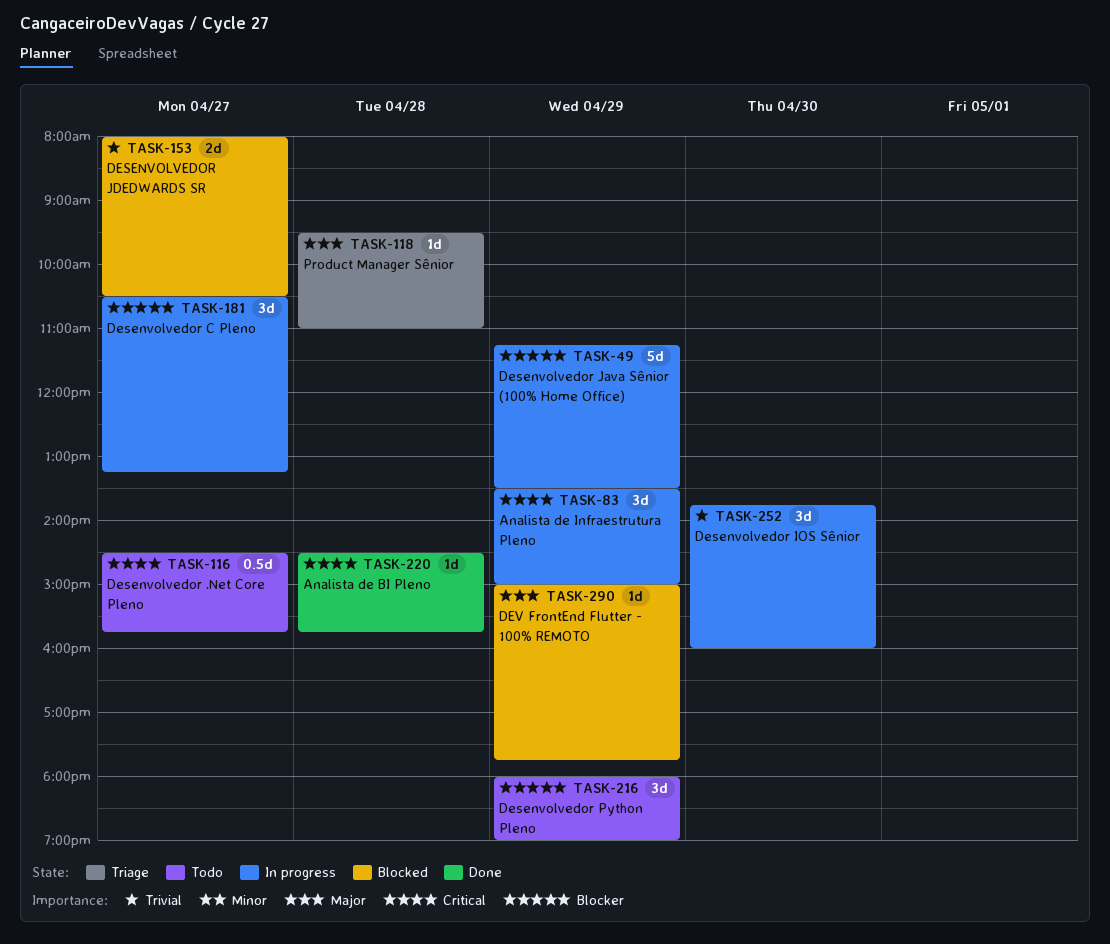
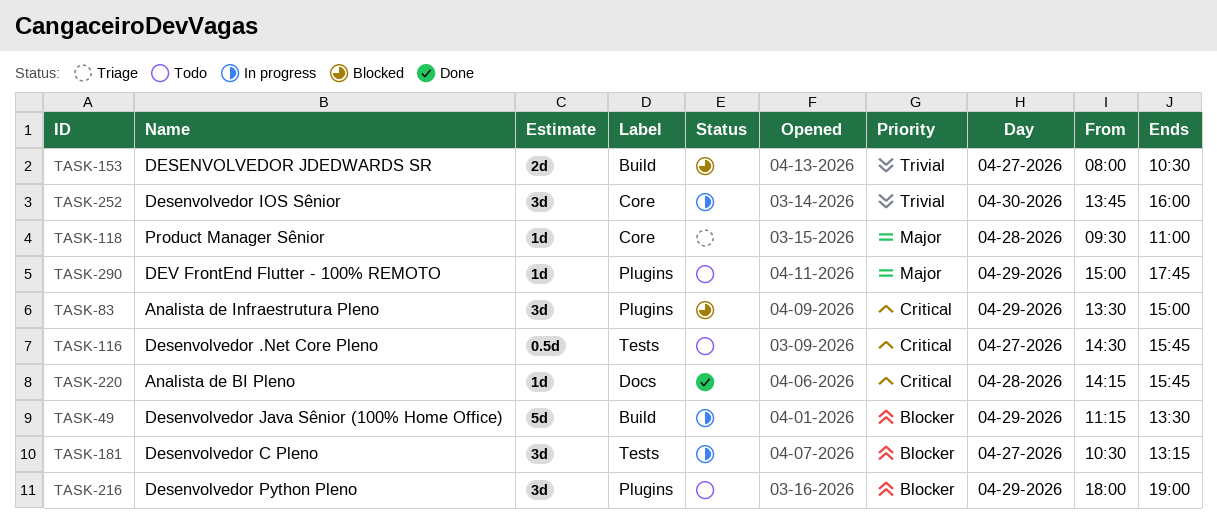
TASK-83, status: In progress -> Blocked
TASK-220, begins: 14:30 -> 14:15
TASK-290, status: Blocked -> Todo

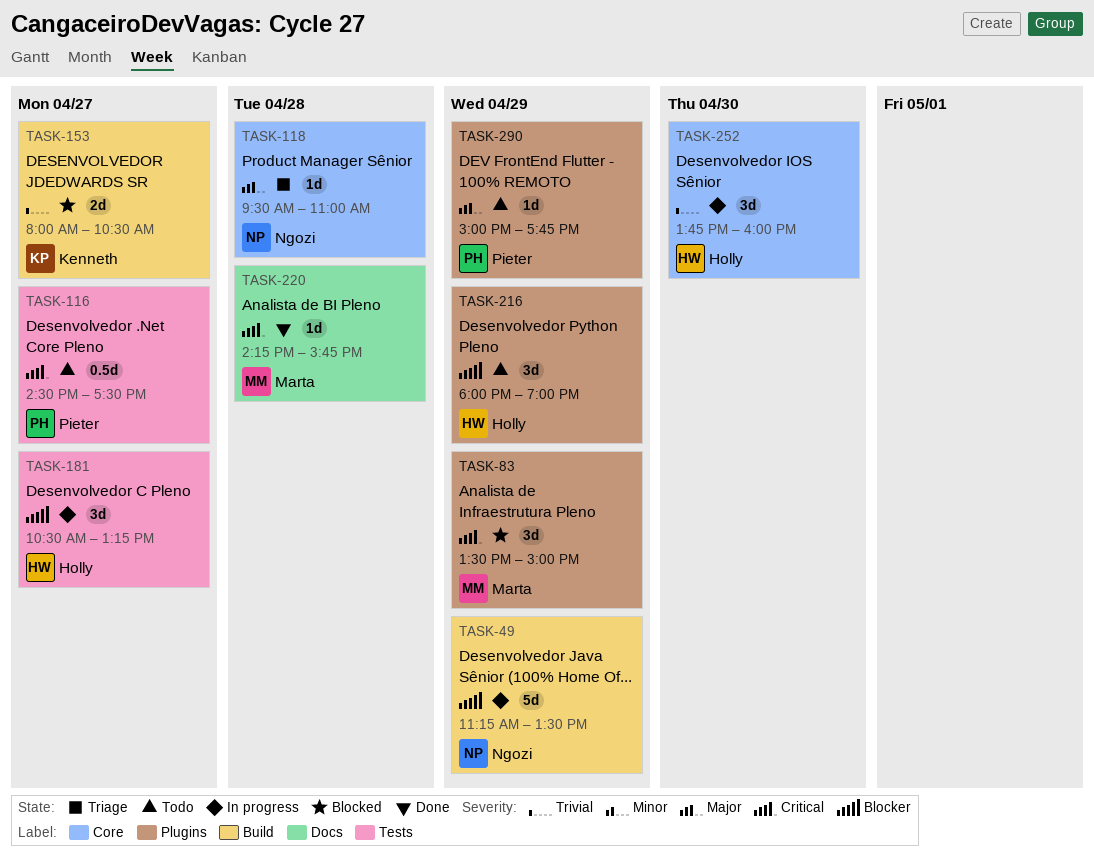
TASK-116, ends: 15:45 -> 17:30

